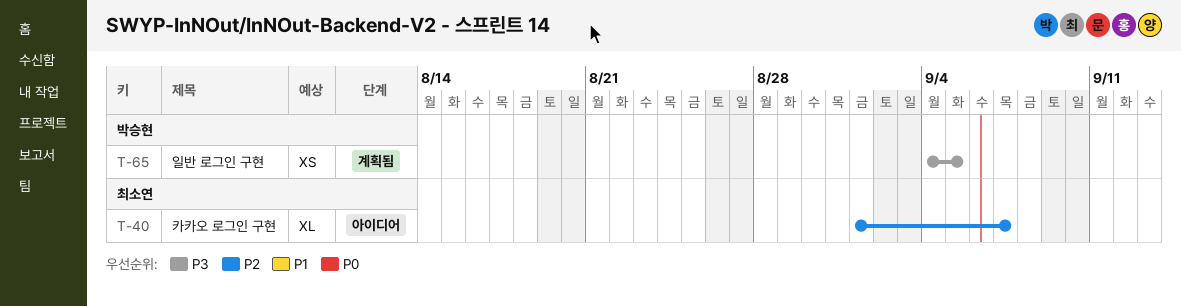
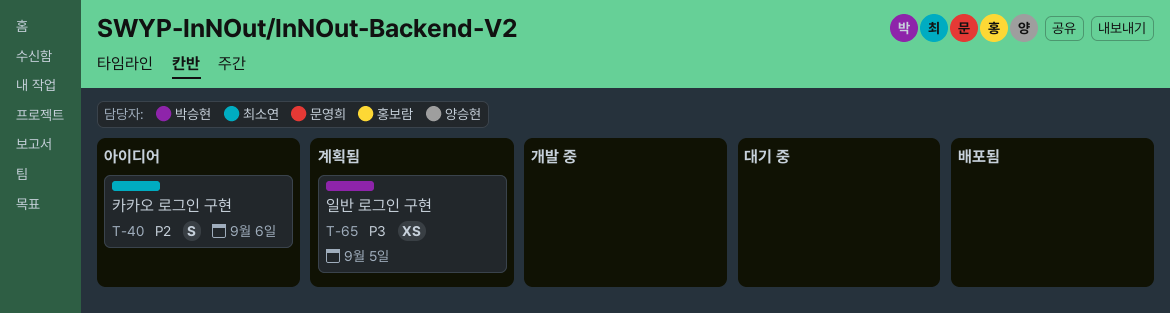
T-40, estimate: XL -> S
T-40, due: Sep 7 -> Sep 6

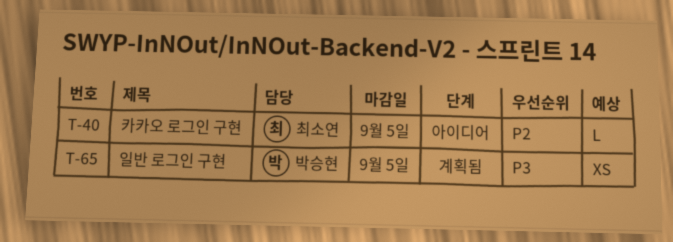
T-40, estimate: S -> L
T-40, due: Sep 6 -> Sep 5

